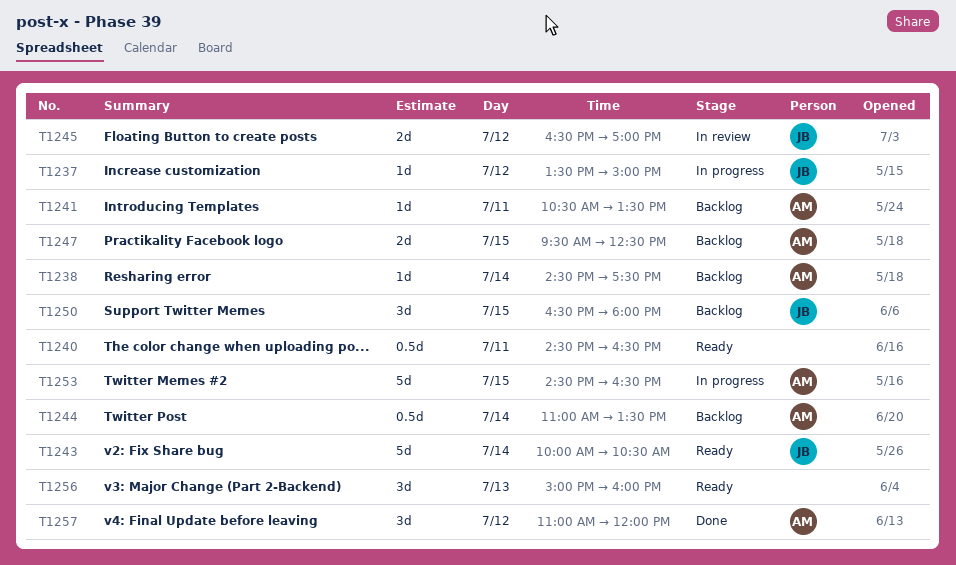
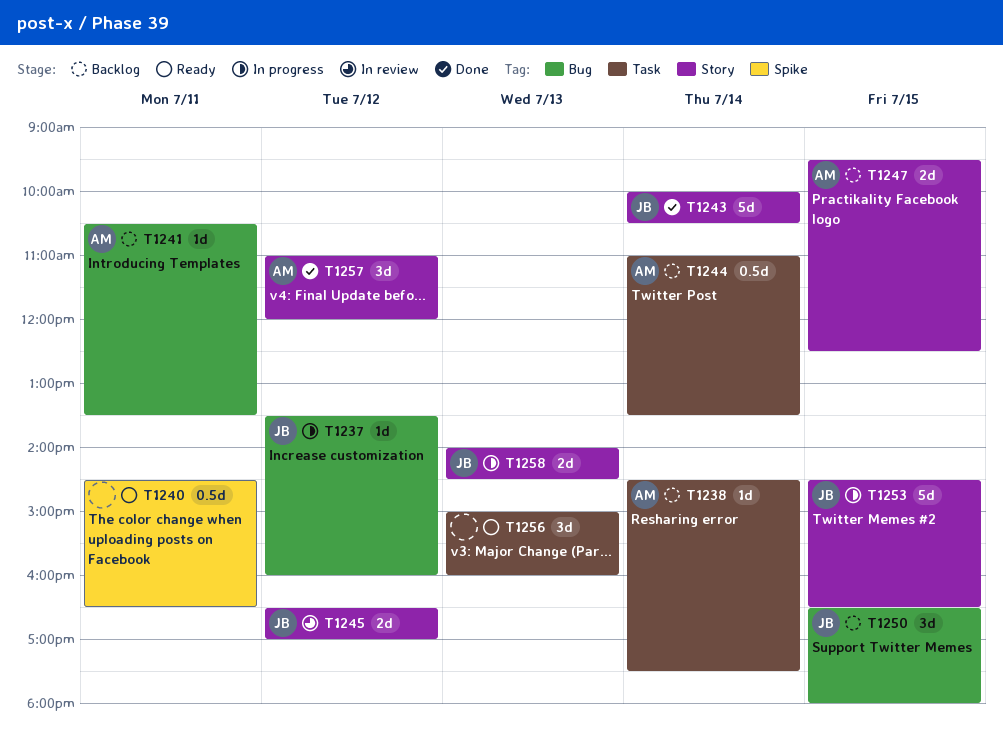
T1237, ends: 15:00 -> 16:00
T1243, status: Ready -> Done
T1253, owner: AM -> JB
T1258: none -> present

